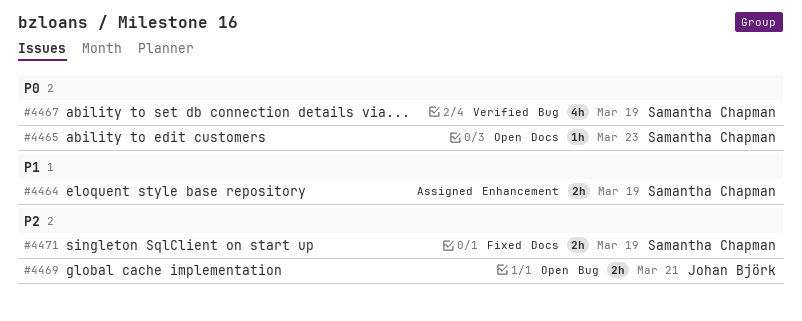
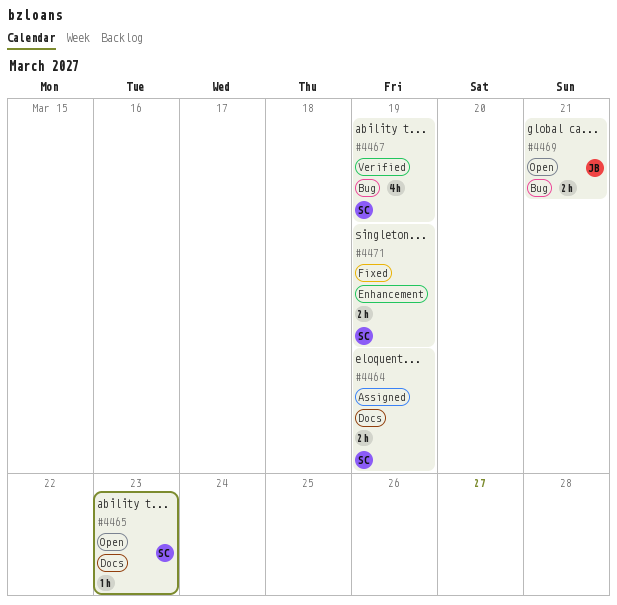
#4464, label: Enhancement -> Docs
#4471, label: Docs -> Enhancement

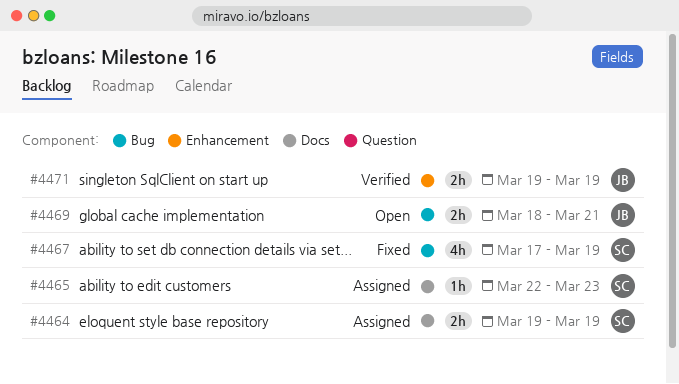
#4465, status: Open -> Assigned
#4467, status: Verified -> Fixed
#4471, status: Fixed -> Verified
#4471, owner: SC -> JB

